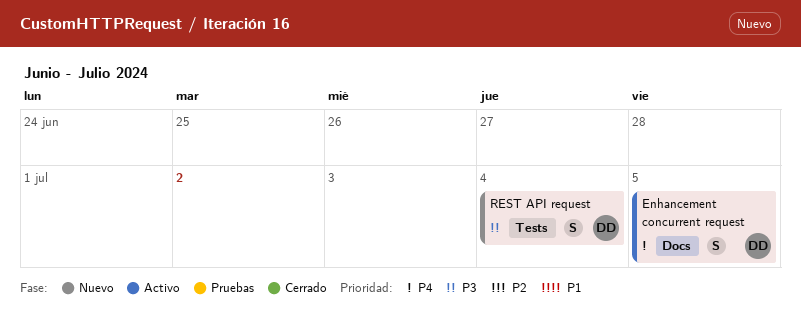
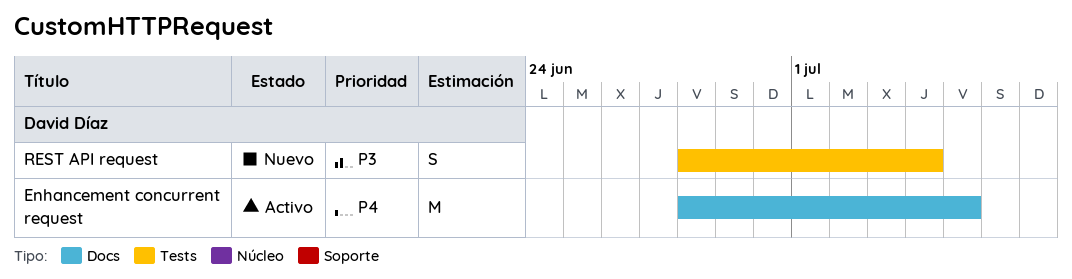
Enhancement concurrent request, estimate: S -> M

